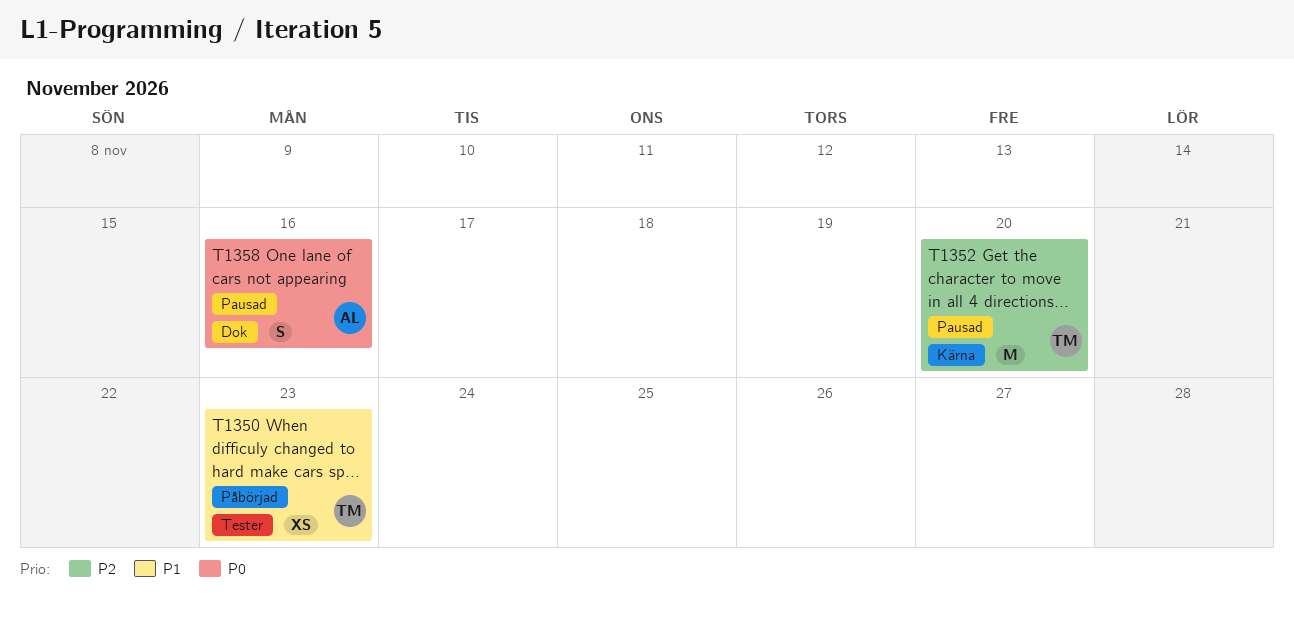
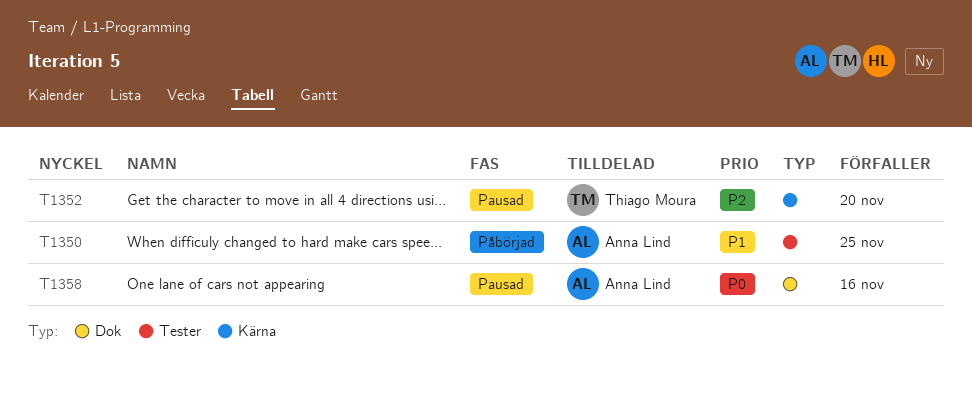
T1350, owner: Thiago Moura -> Anna Lind
T1350, due: Nov 23 -> Nov 25

